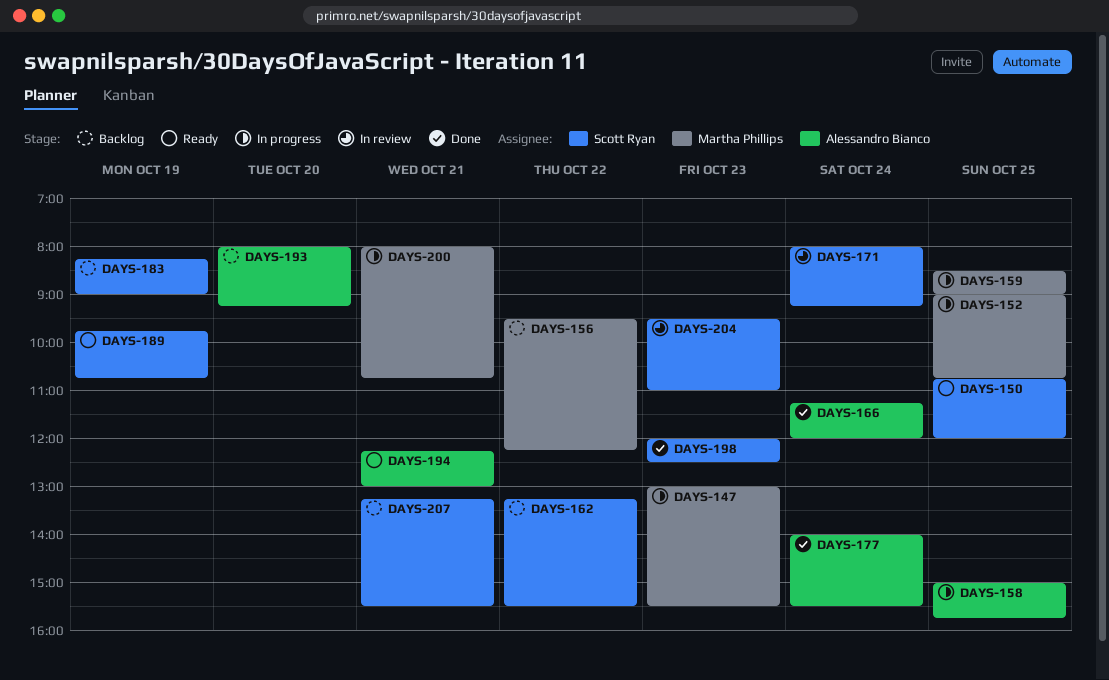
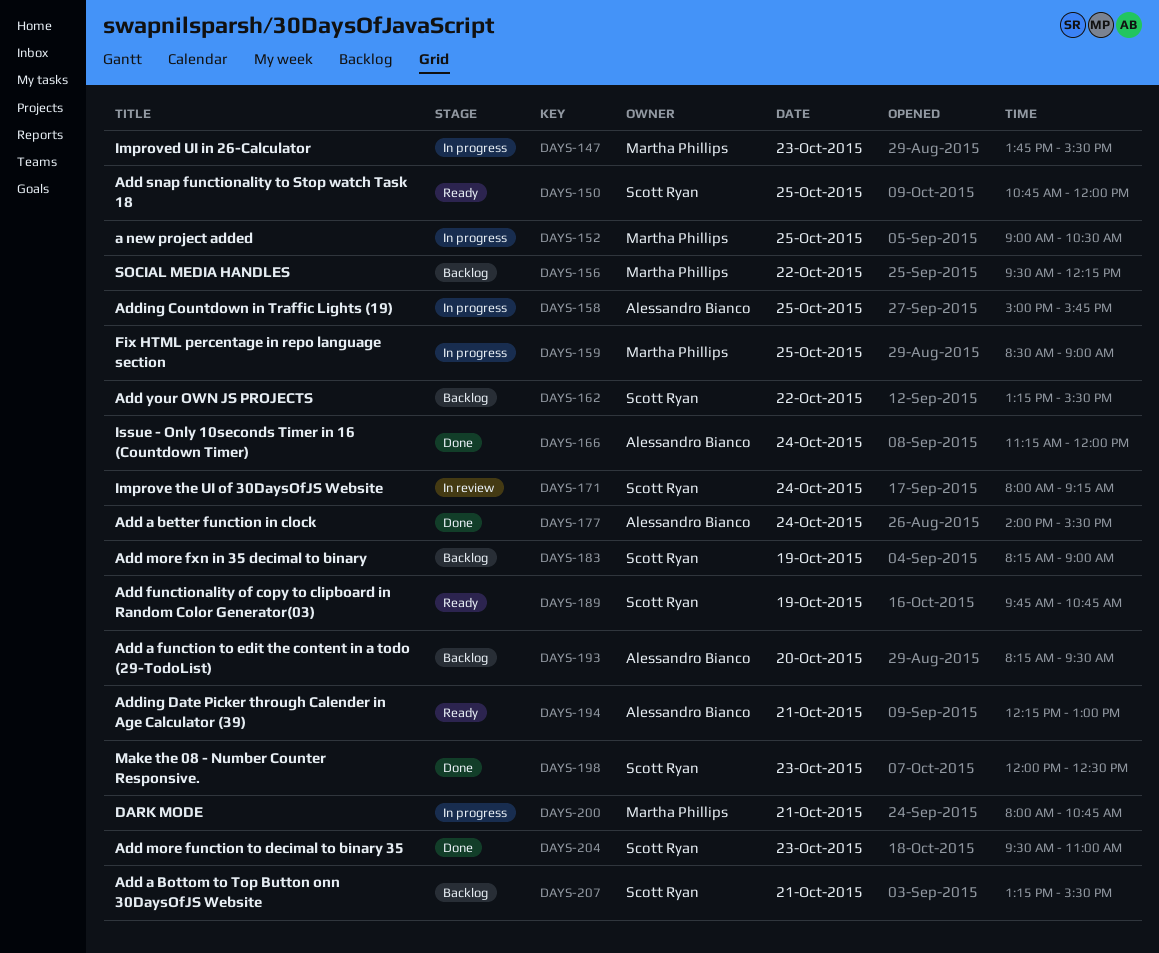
DAYS-147, begins: 13:00 -> 13:45
DAYS-152, ends: 10:45 -> 10:30
DAYS-193, begins: 08:00 -> 08:15
DAYS-193, ends: 09:15 -> 09:30
DAYS-204, status: In review -> Done

